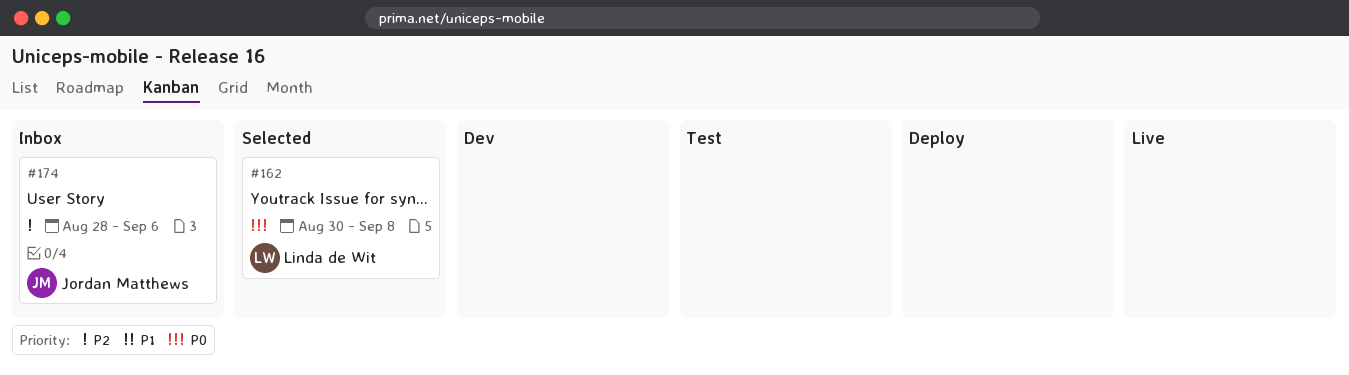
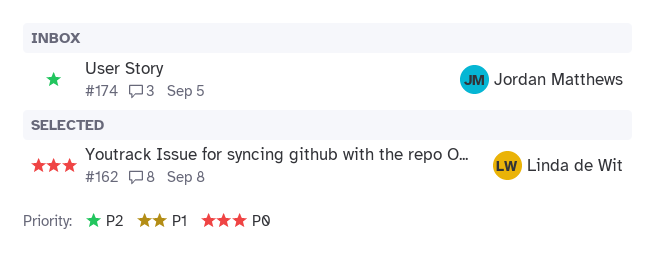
#174, due: Sep 6 -> Sep 5

